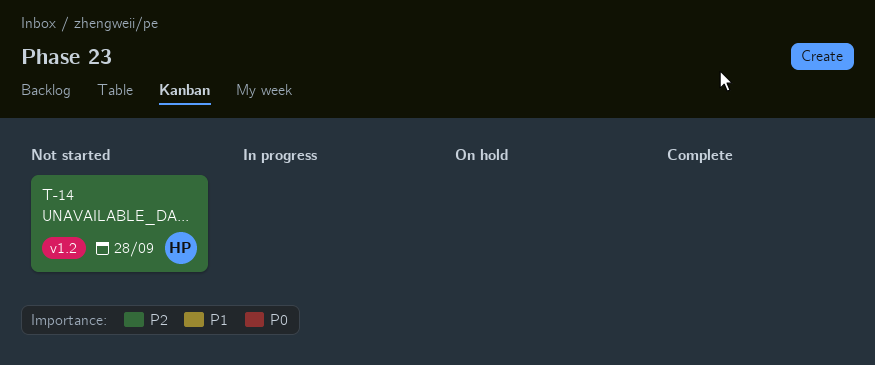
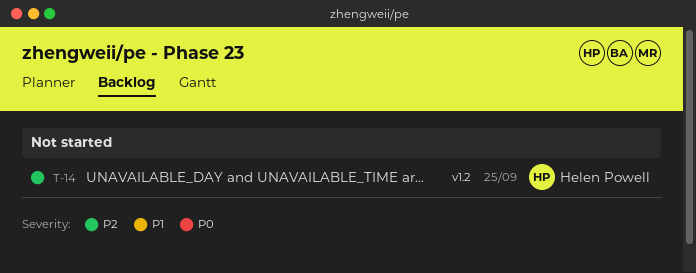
T-14, due: Sep 28 -> Sep 25

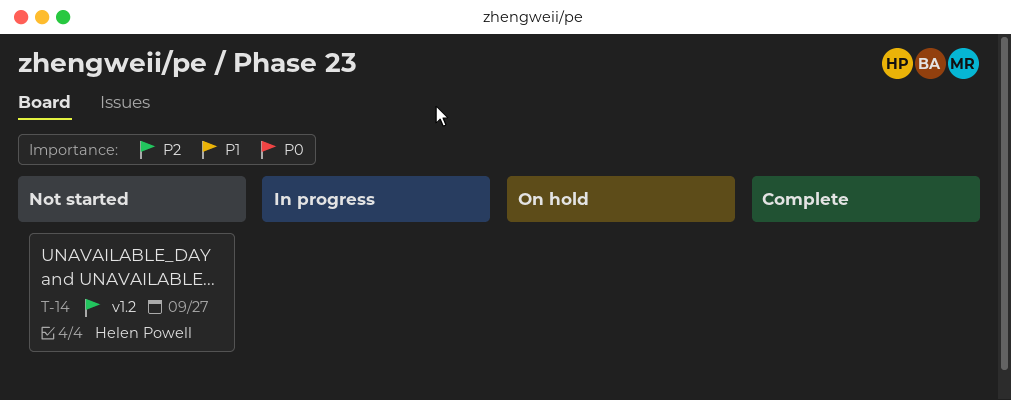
T-14, due: Sep 25 -> Sep 27

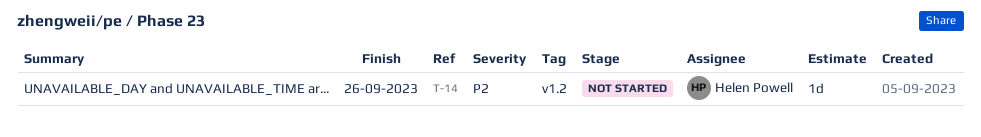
T-14, due: Sep 27 -> Sep 26

